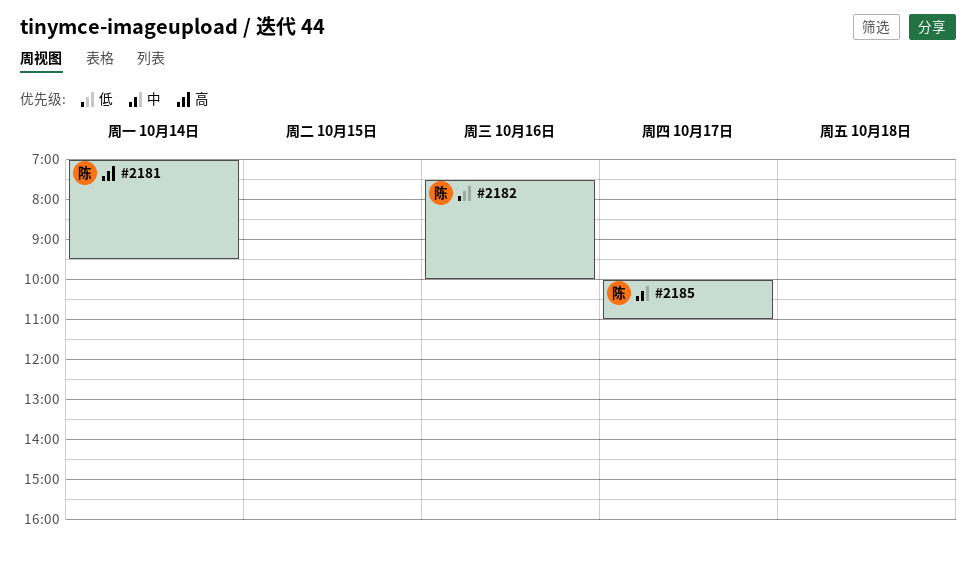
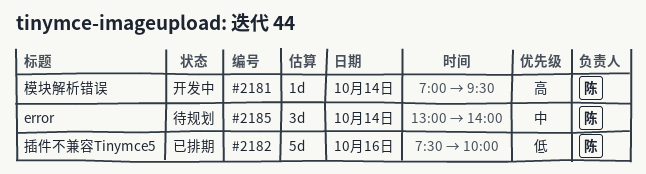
#2185, day: Oct 17 -> Oct 14
#2185, begins: 10:00 -> 13:00
#2185, ends: 11:00 -> 14:00

